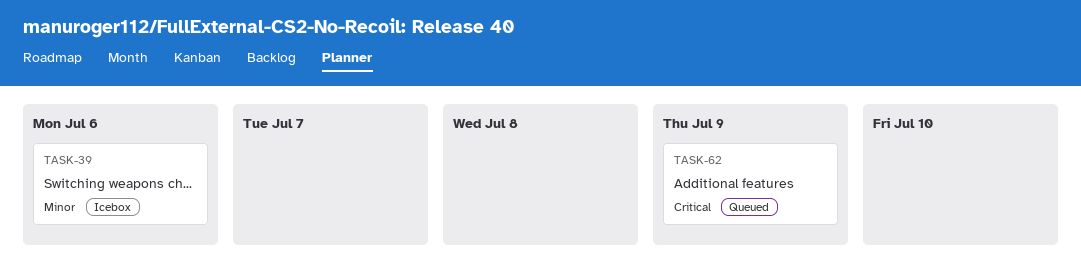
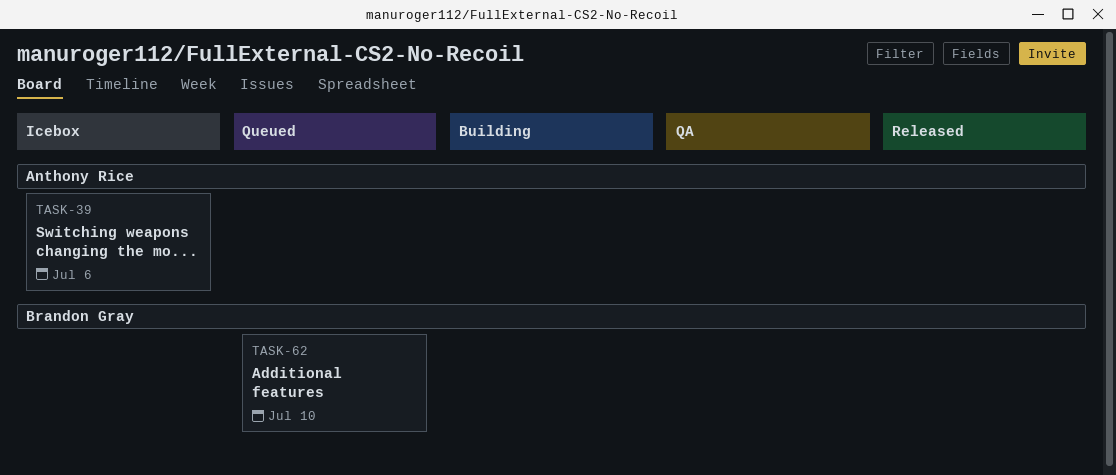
TASK-62, due: Jul 9 -> Jul 10

